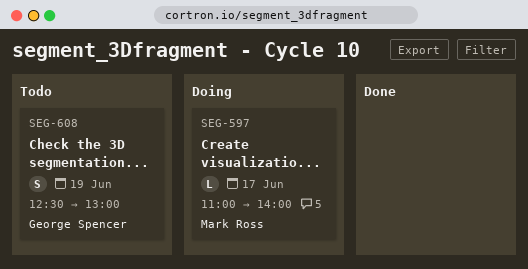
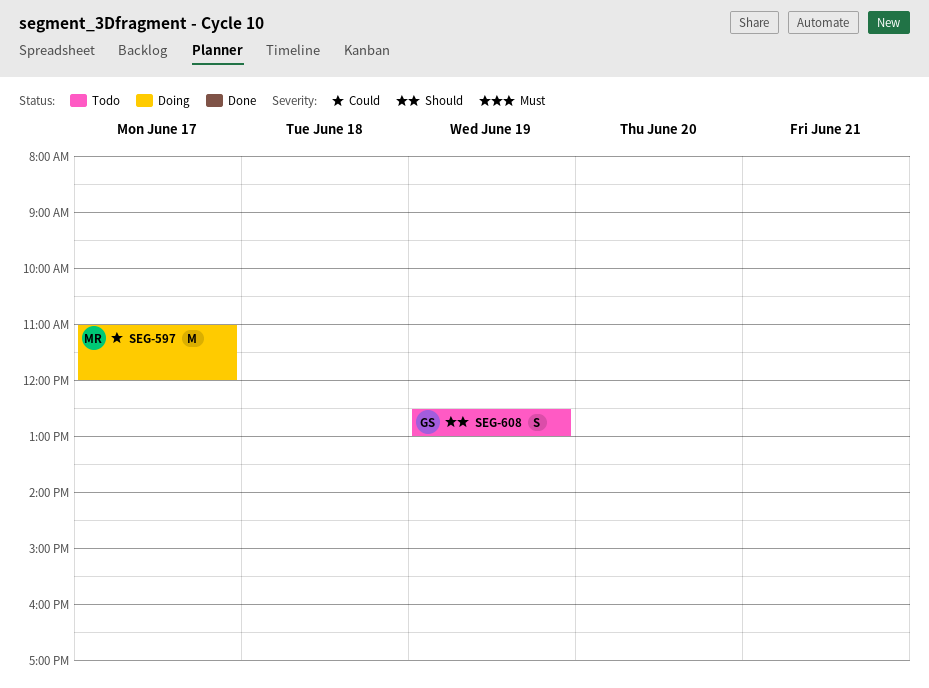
SEG-597, estimate: L -> M
SEG-597, ends: 14:00 -> 12:00

